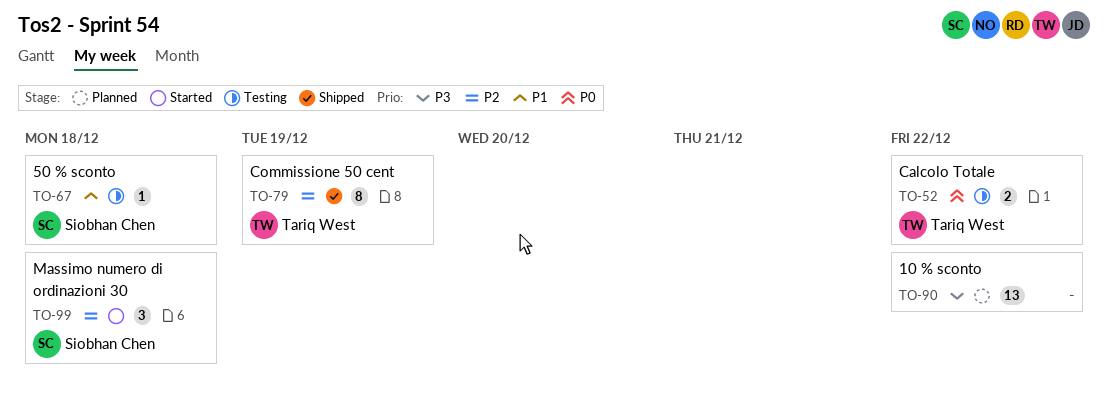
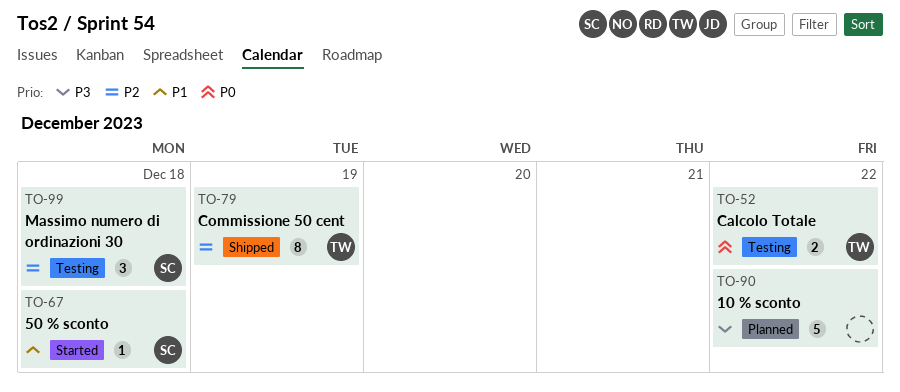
TO-67, status: Testing -> Started
TO-90, estimate: 13 -> 5
TO-99, status: Started -> Testing

